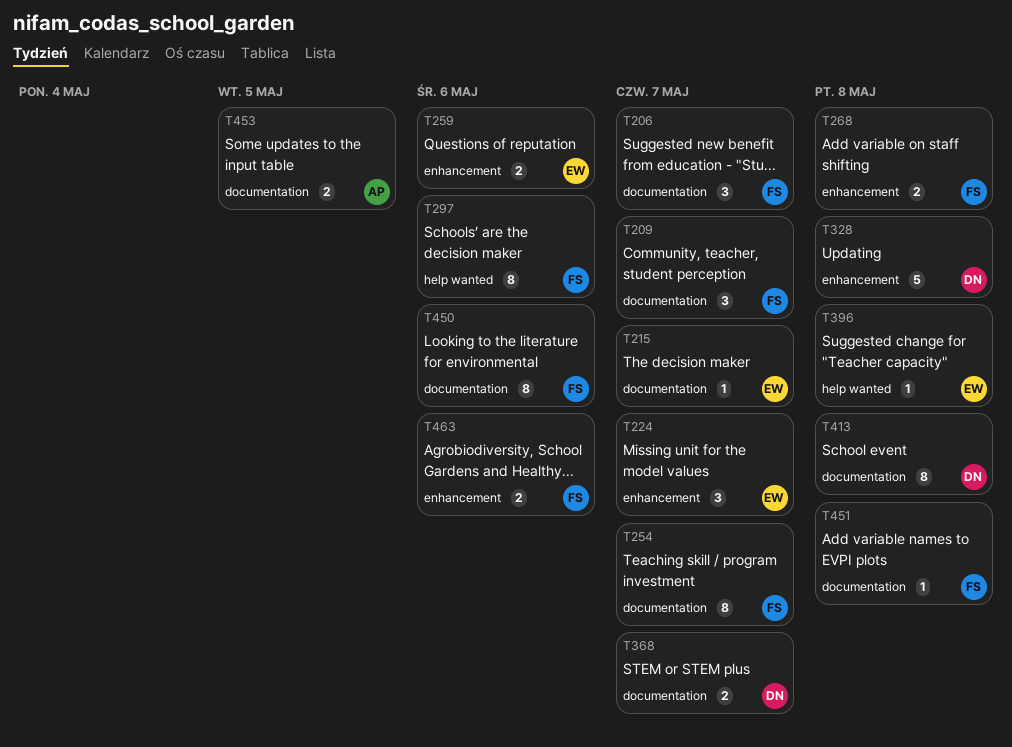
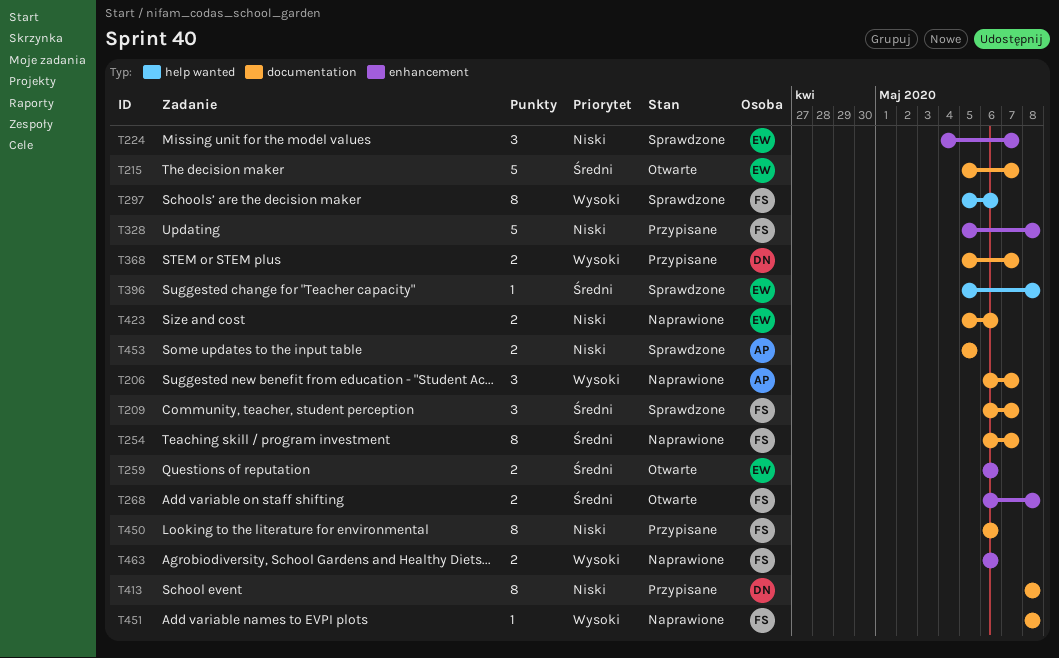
T206, owner: FS -> AP
T215, estimate: 1 -> 5
T328, owner: DN -> FS
T423: none -> present

